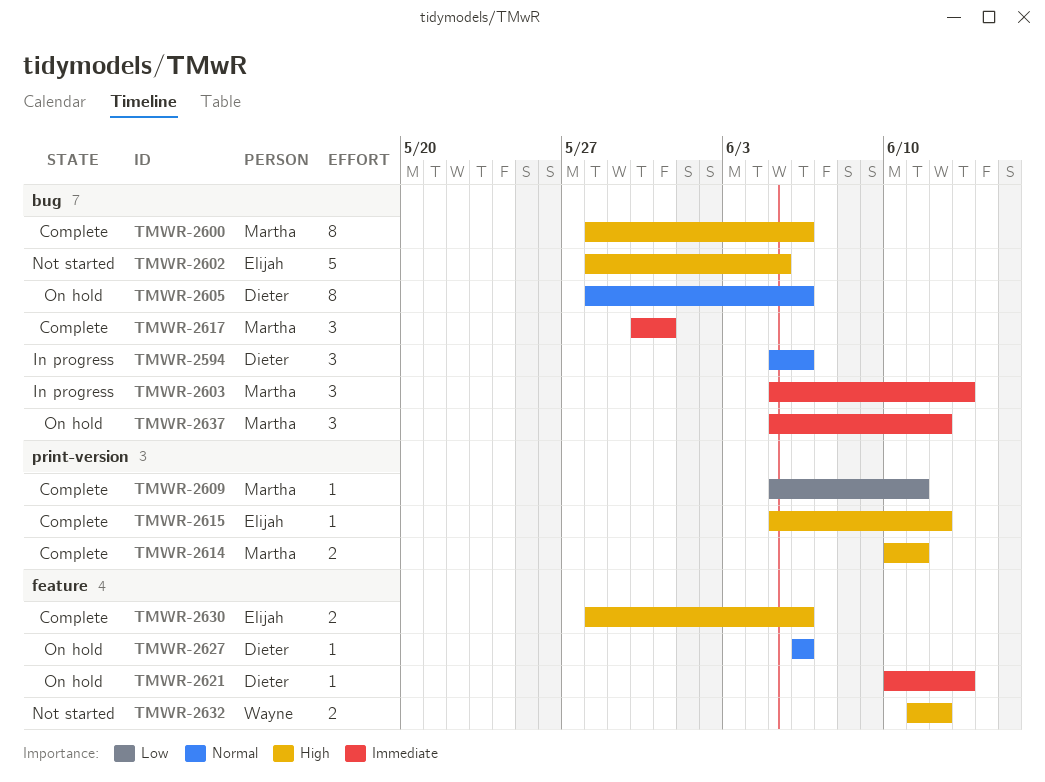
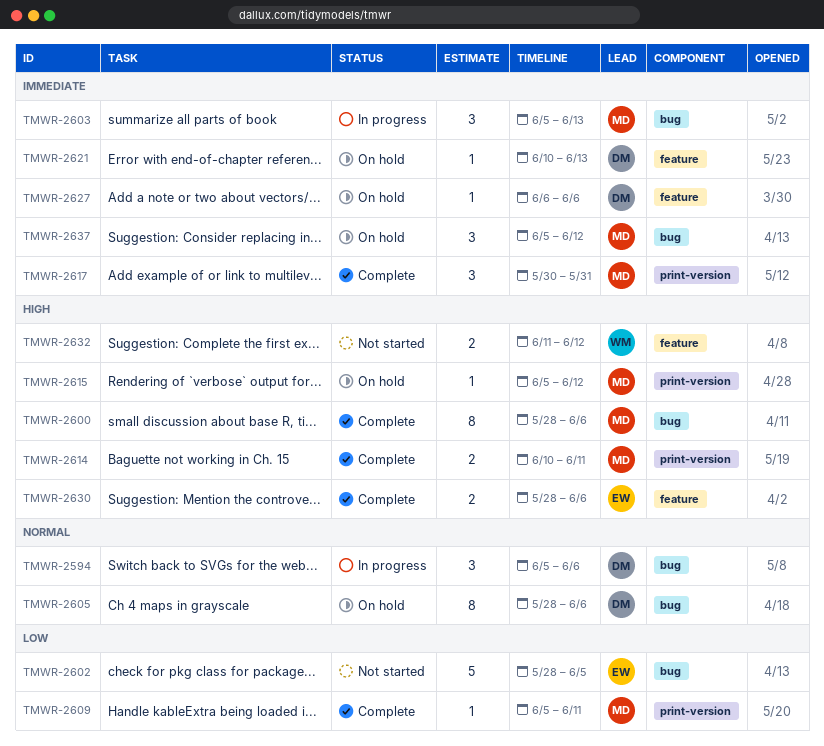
TMWR-2602, priority: High -> Low
TMWR-2615, status: Complete -> On hold
TMWR-2615, owner: Elijah -> Martha
TMWR-2617, label: bug -> print-version
TMWR-2627, priority: Normal -> Immediate

